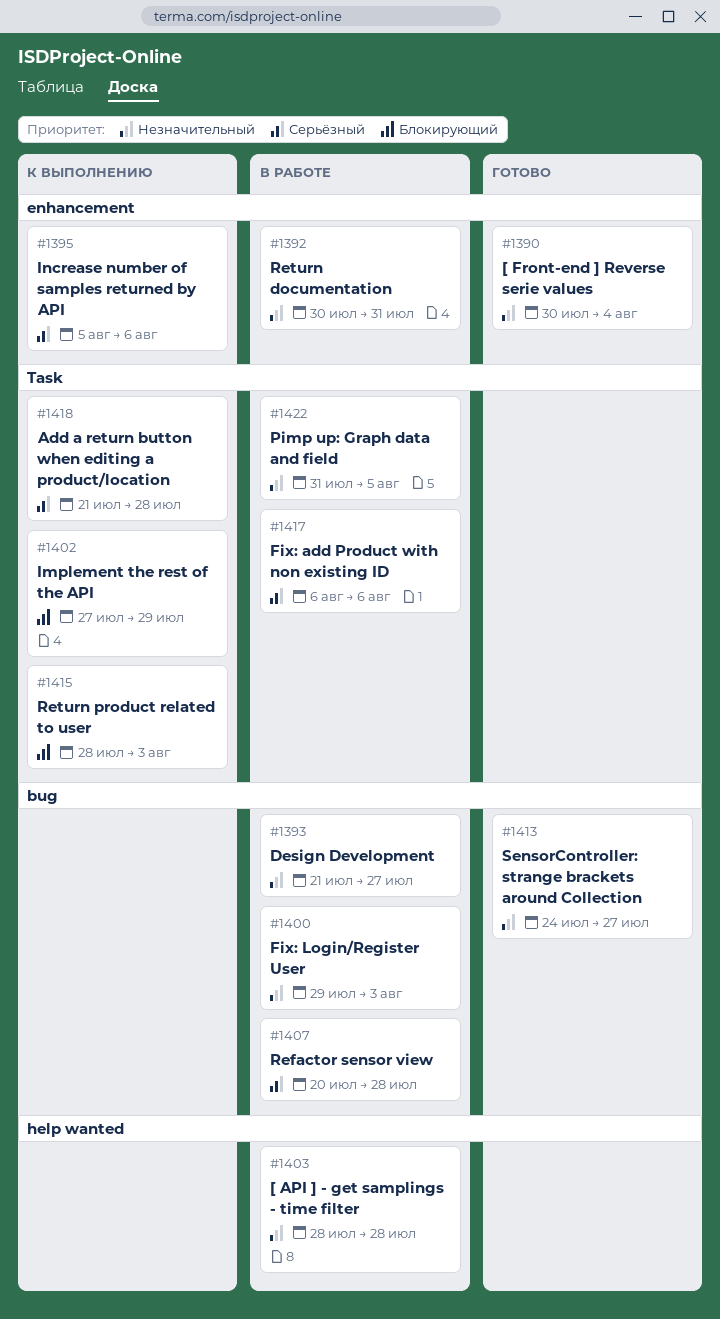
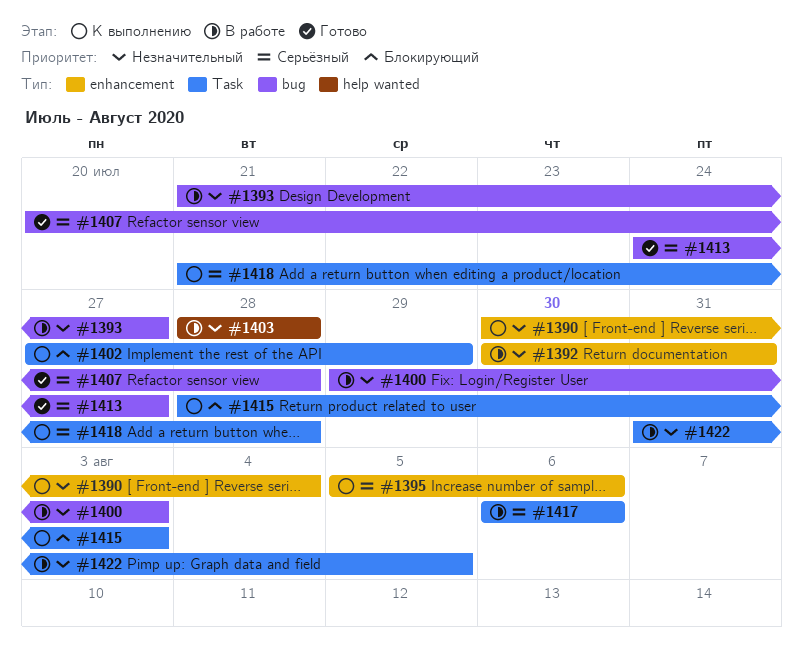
#1390, status: Готово -> К выполнению
#1407, status: В работе -> Готово
#1413, priority: Незначительный -> Серьёзный

